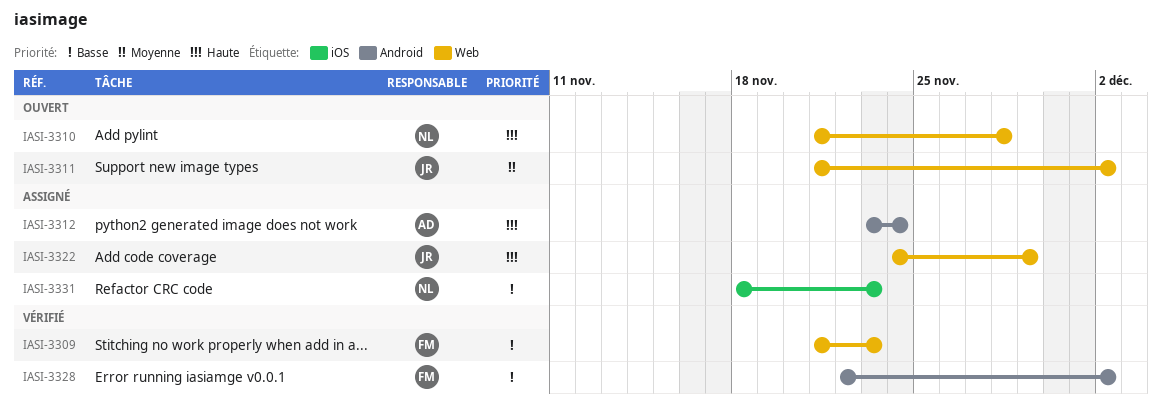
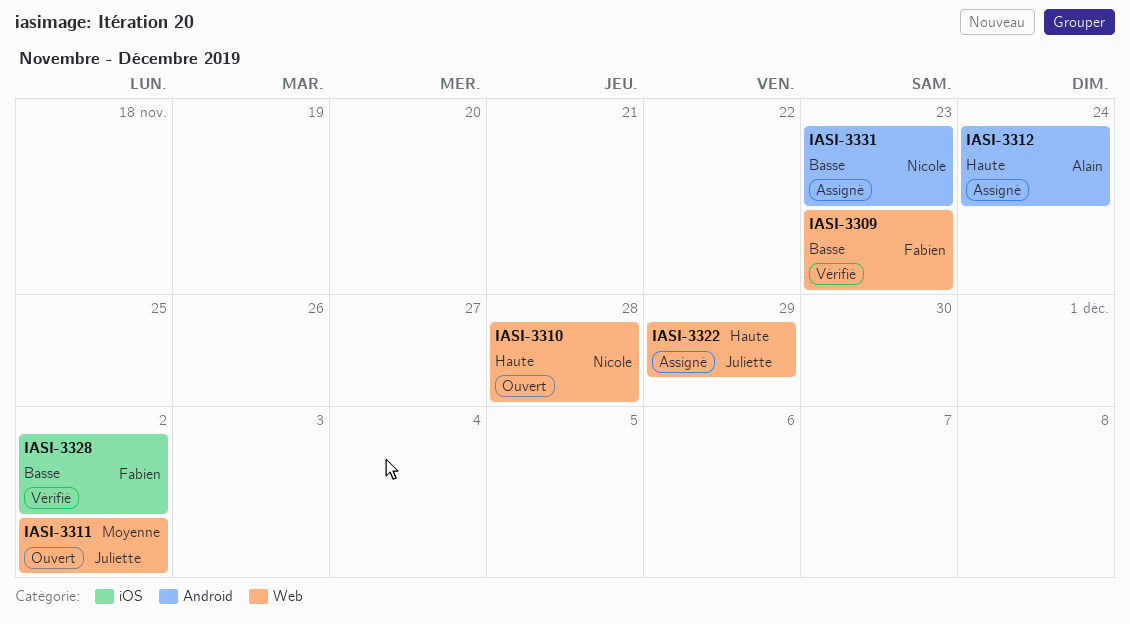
IASI-3328, label: Android -> iOS
IASI-3331, label: iOS -> Android

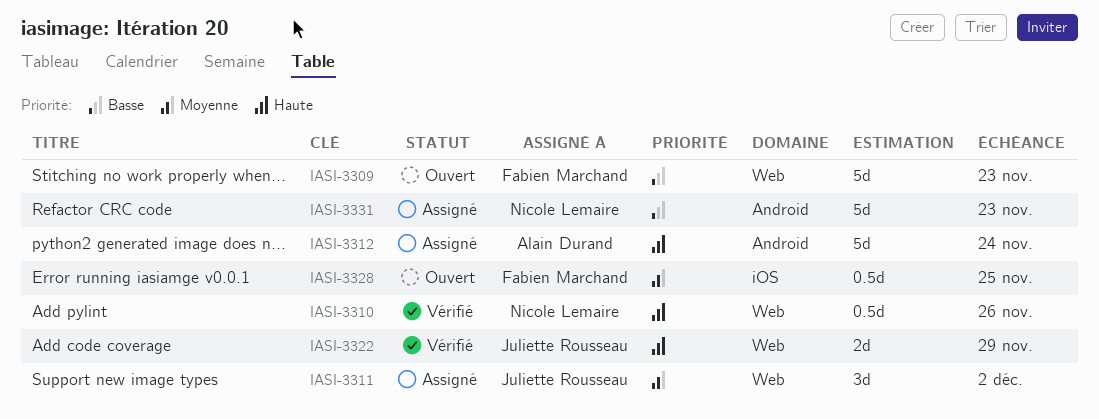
IASI-3309, status: Vérifié -> Ouvert
IASI-3310, status: Ouvert -> Vérifié
IASI-3310, due: Nov 28 -> Nov 26
IASI-3311, status: Ouvert -> Assigné
IASI-3322, status: Assigné -> Vérifié
IASI-3328, status: Vérifié -> Ouvert
IASI-3328, priority: Basse -> Moyenne
IASI-3328, due: Dec 2 -> Nov 25

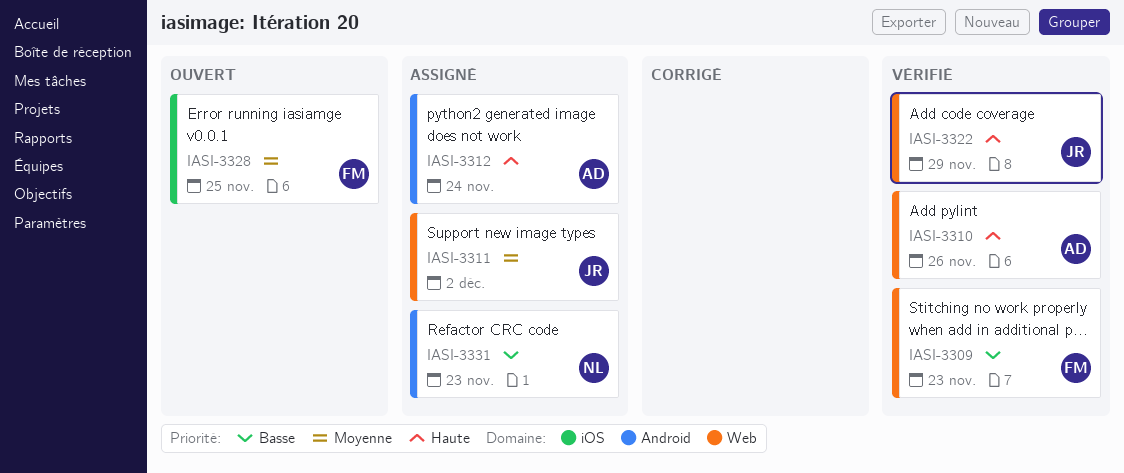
IASI-3309, status: Ouvert -> Vérifié
IASI-3310, owner: Nicole Lemaire -> Alain Durand

